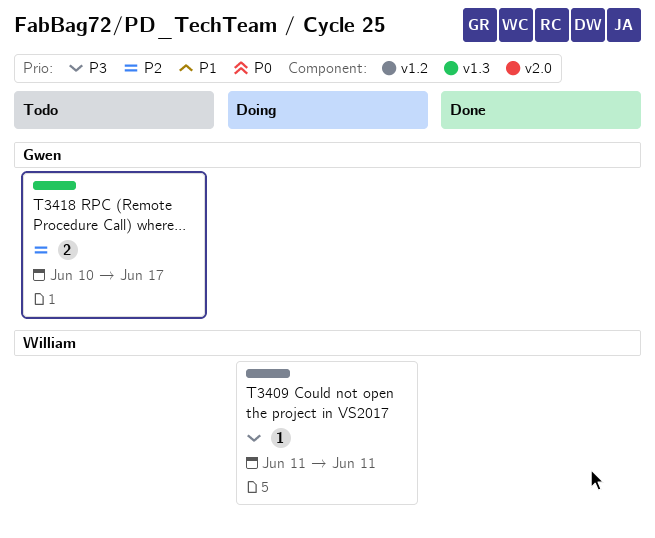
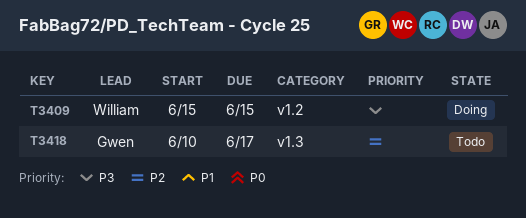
T3409, start: Jun 11 -> Jun 15
T3409, due: Jun 11 -> Jun 15

